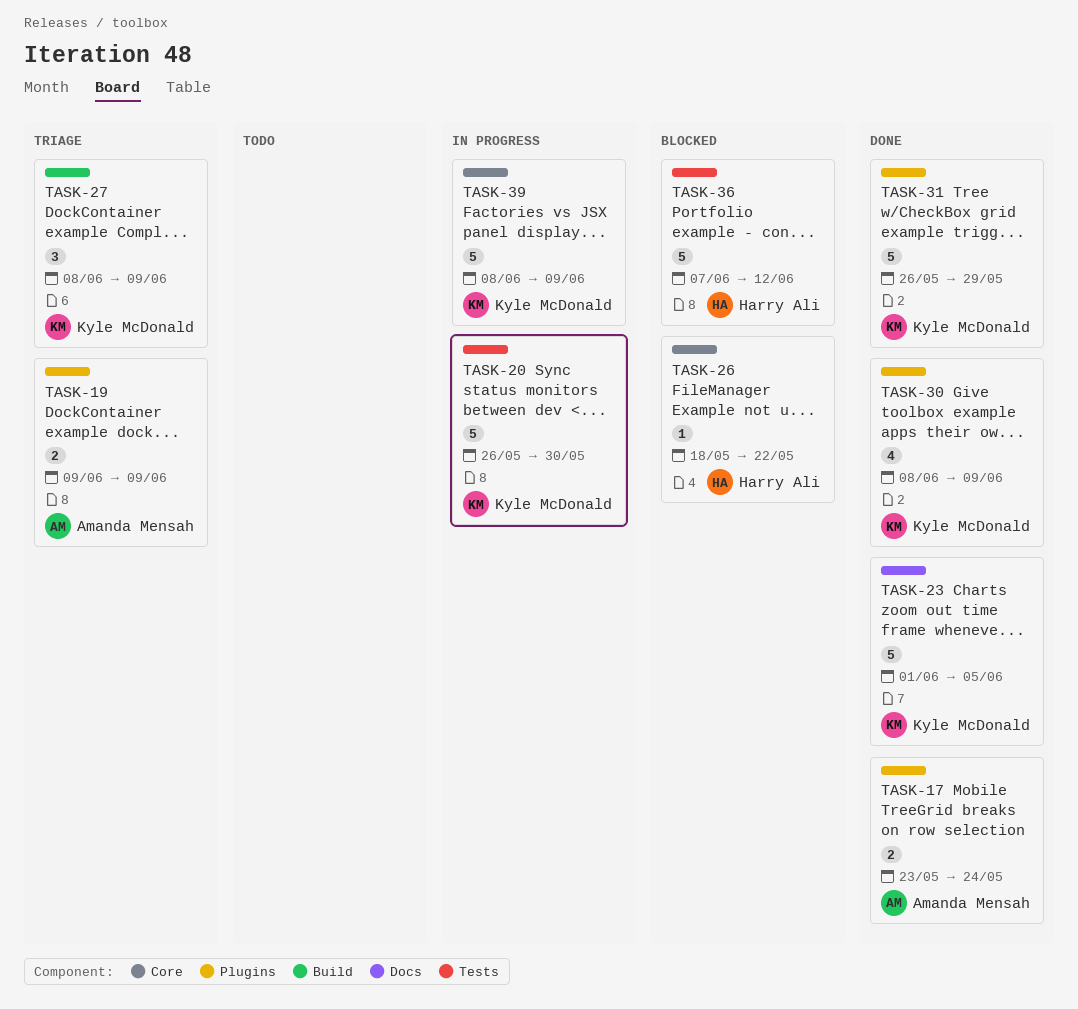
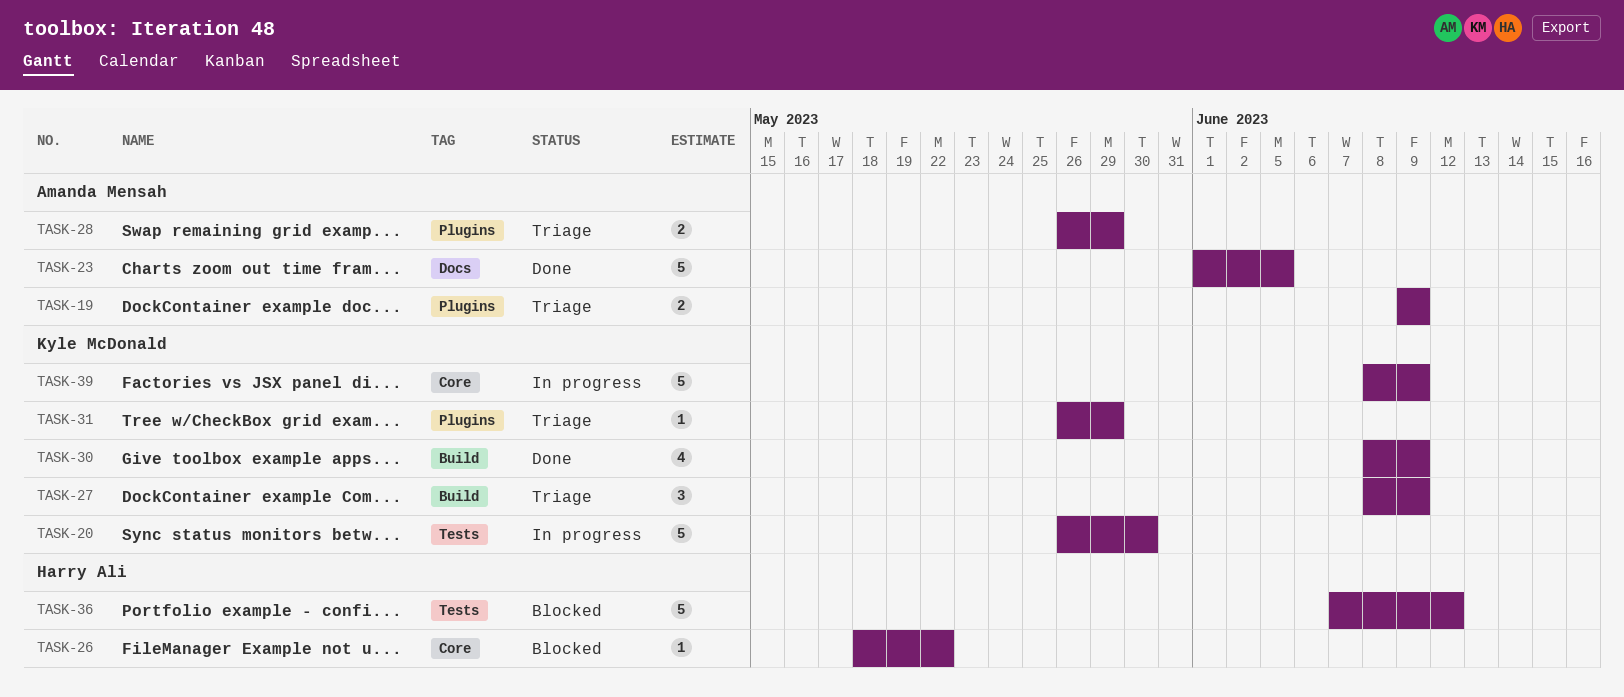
TASK-17: present -> none
TASK-23, owner: Kyle McDonald -> Amanda Mensah
TASK-28: none -> present
TASK-30, label: Plugins -> Build
TASK-31, status: Done -> Triage
TASK-31, estimate: 5 -> 1

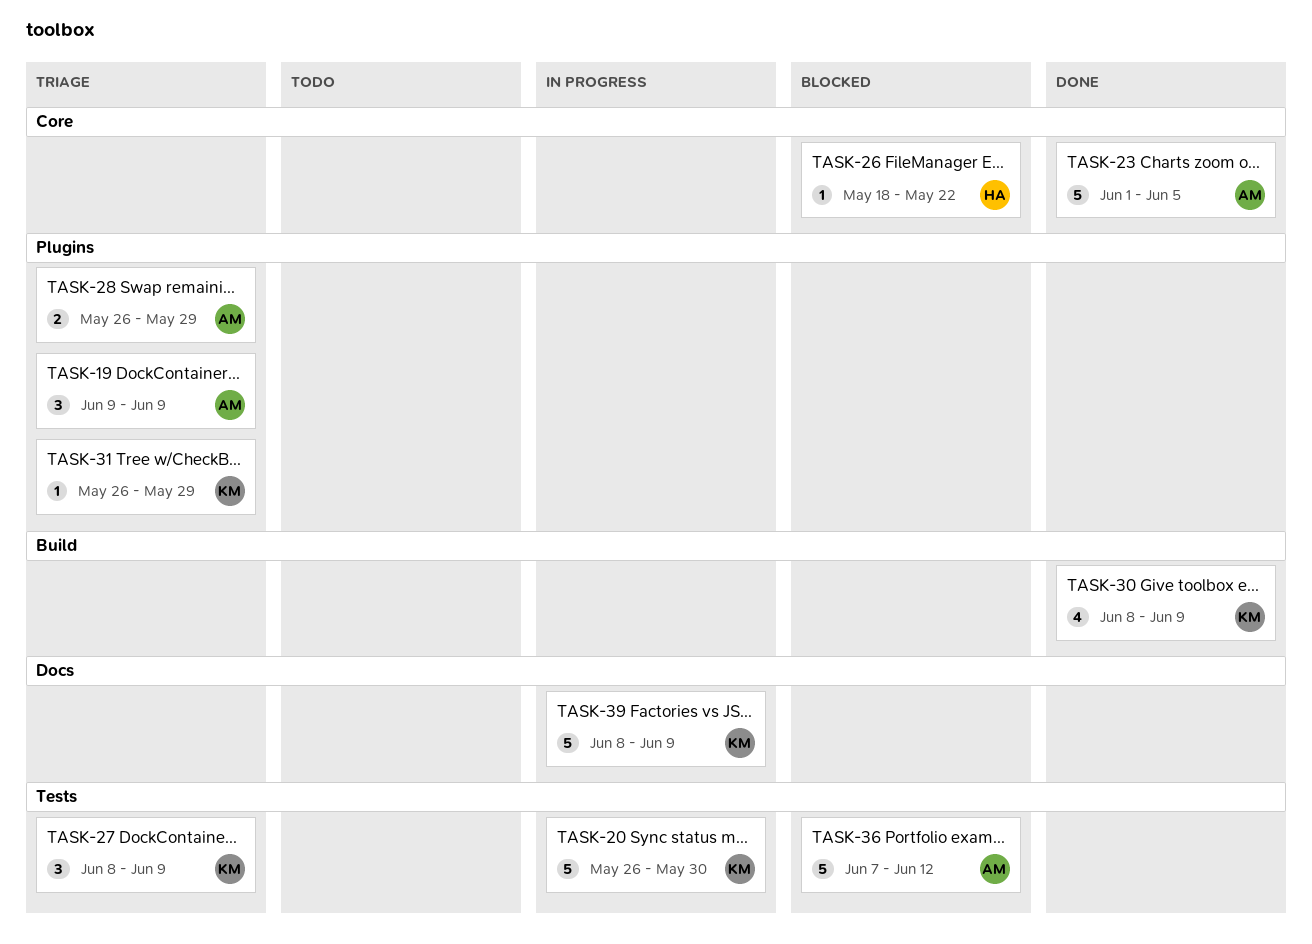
TASK-19, estimate: 2 -> 3
TASK-23, label: Docs -> Core
TASK-27, label: Build -> Tests
TASK-36, owner: Harry Ali -> Amanda Mensah
TASK-39, label: Core -> Docs

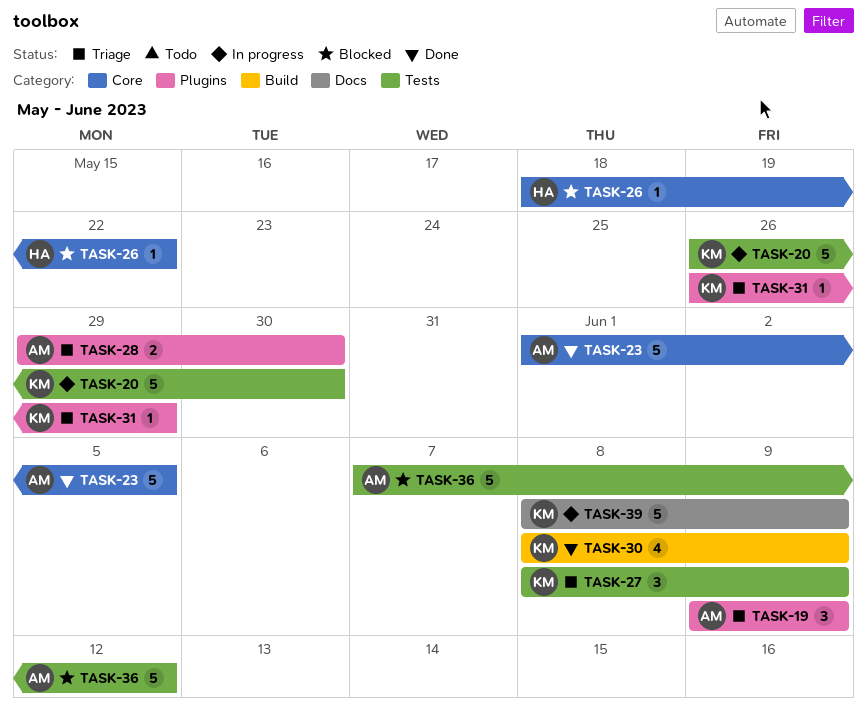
TASK-28, start: May 26 -> May 29
TASK-28, due: May 29 -> May 30

